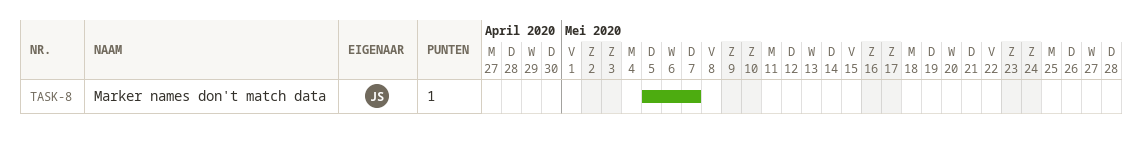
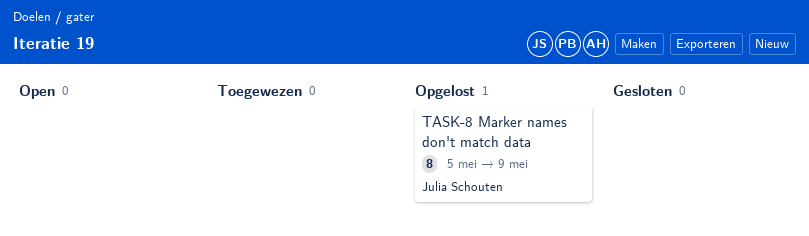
TASK-8, estimate: 1 -> 8
TASK-8, due: May 7 -> May 9

